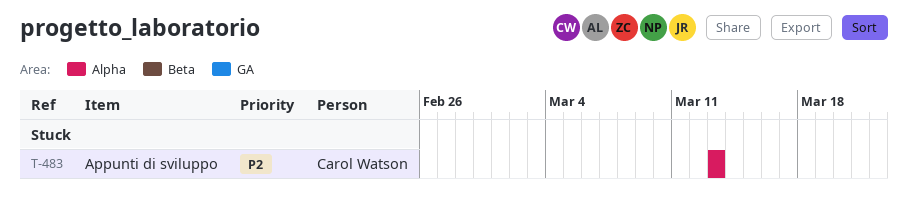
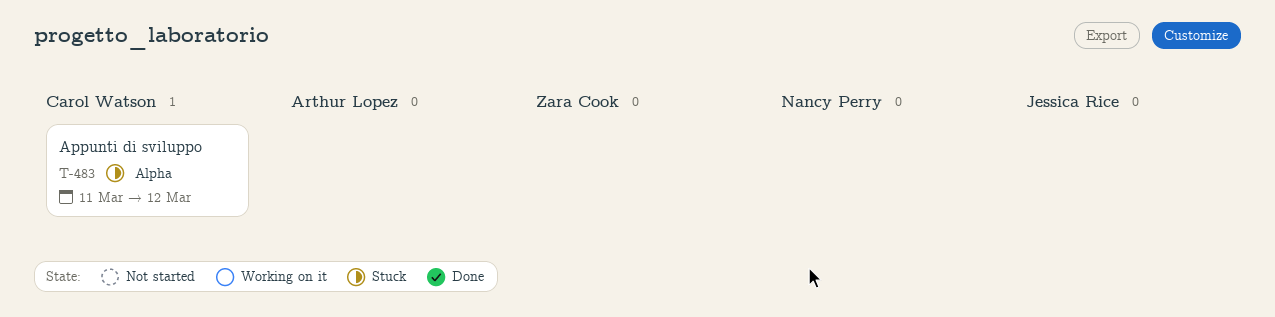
T-483, start: Mar 13 -> Mar 11
T-483, due: Mar 13 -> Mar 12

